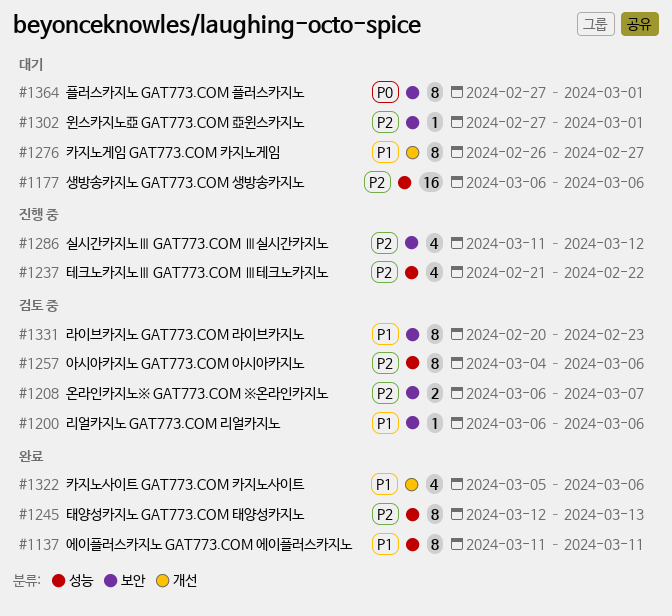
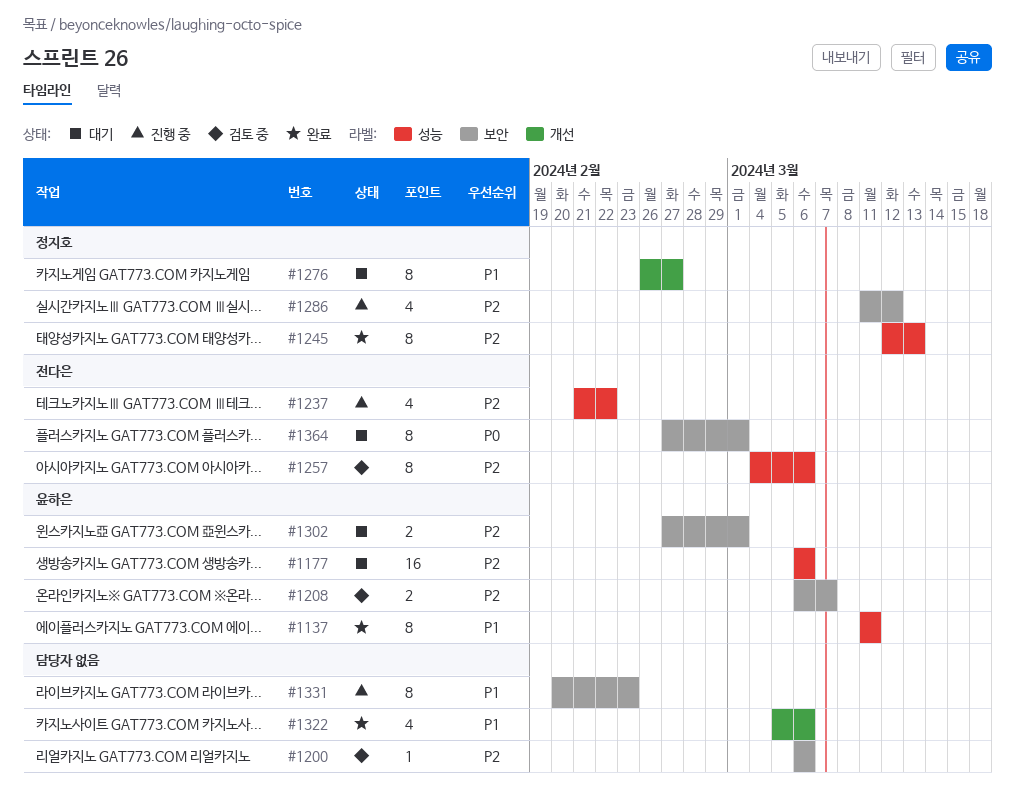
#1200, priority: P1 -> P2
#1302, estimate: 1 -> 2
#1331, status: 검토 중 -> 진행 중

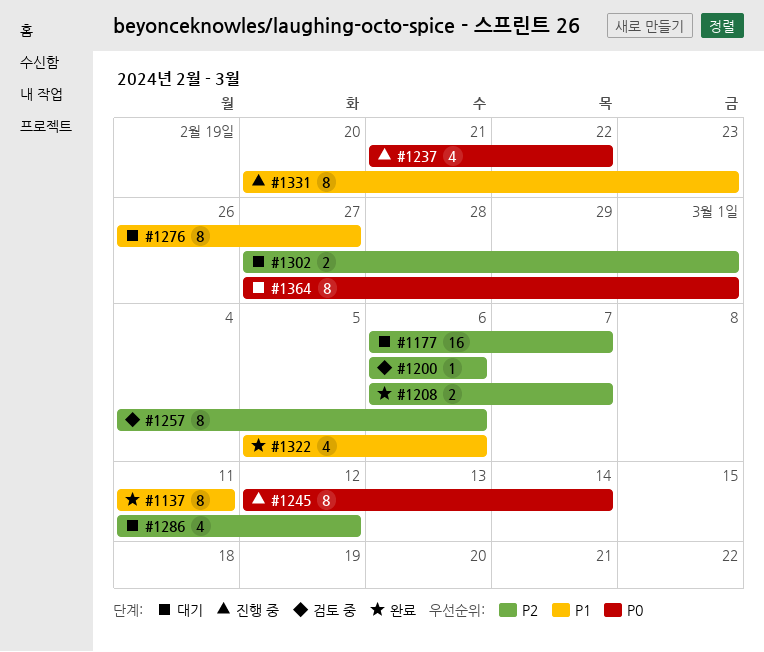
#1177, due: Mar 6 -> Mar 7
#1208, status: 검토 중 -> 완료
#1237, priority: P2 -> P0
#1245, status: 완료 -> 진행 중
#1245, priority: P2 -> P0
#1245, due: Mar 13 -> Mar 14
#1286, status: 진행 중 -> 대기

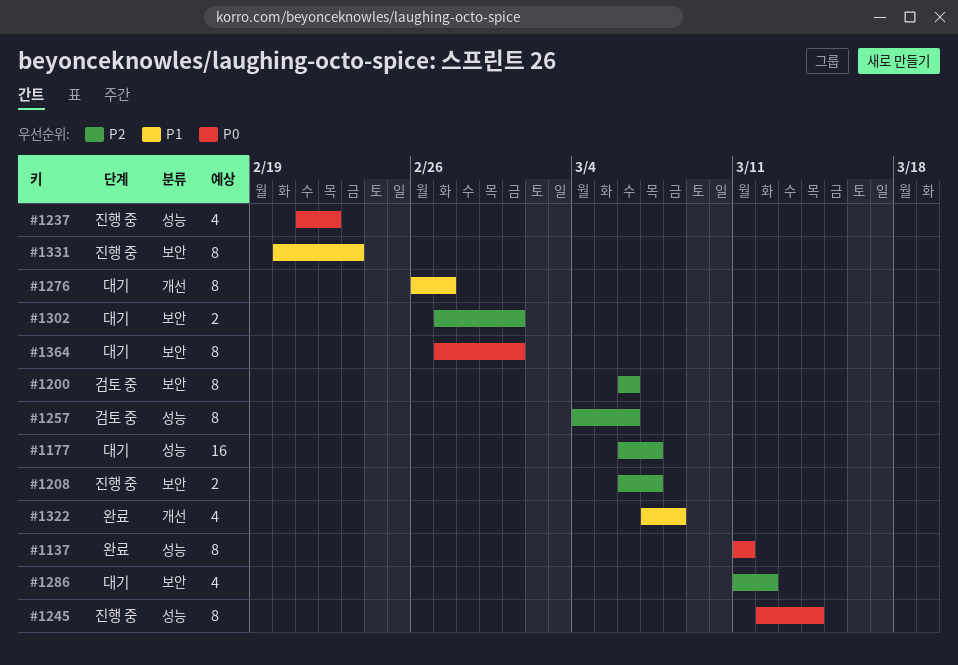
#1137, priority: P1 -> P0
#1200, estimate: 1 -> 8
#1208, status: 완료 -> 진행 중
#1322, start: Mar 5 -> Mar 7
#1322, due: Mar 6 -> Mar 8

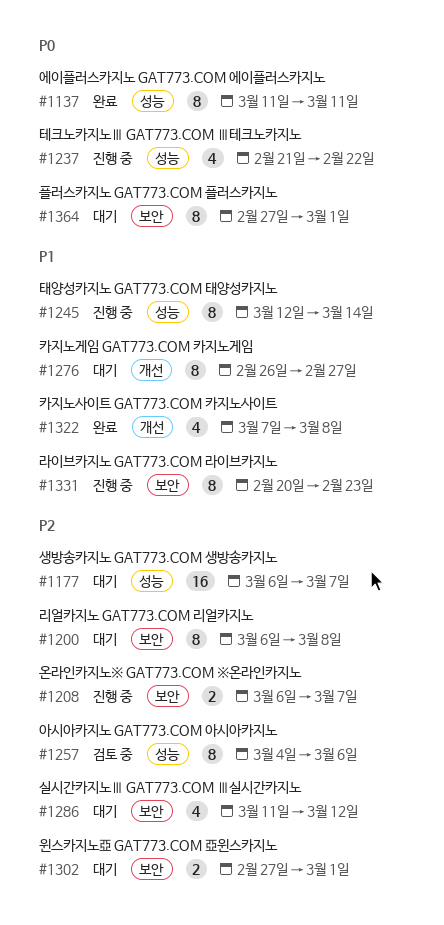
#1200, status: 검토 중 -> 대기
#1200, due: Mar 6 -> Mar 8
#1245, priority: P0 -> P1

